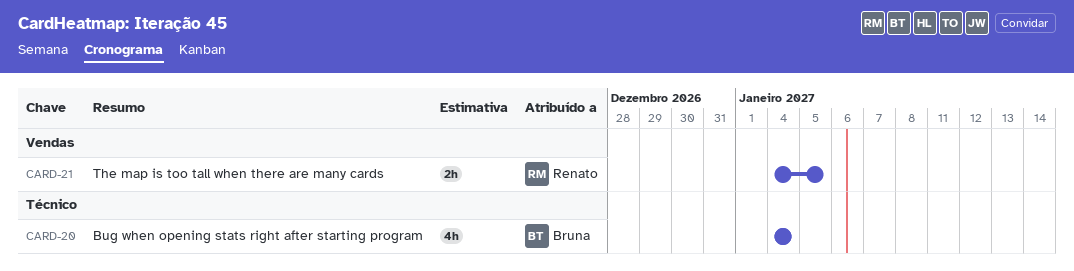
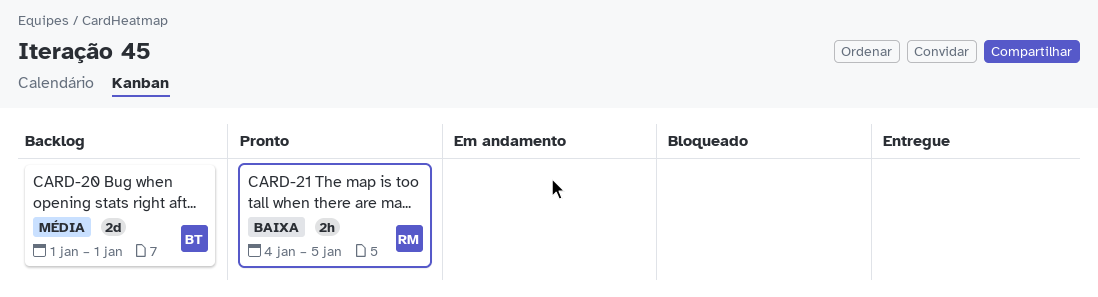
CARD-20, estimate: 4h -> 2d
CARD-20, start: Jan 4 -> Jan 1
CARD-20, due: Jan 4 -> Jan 1

